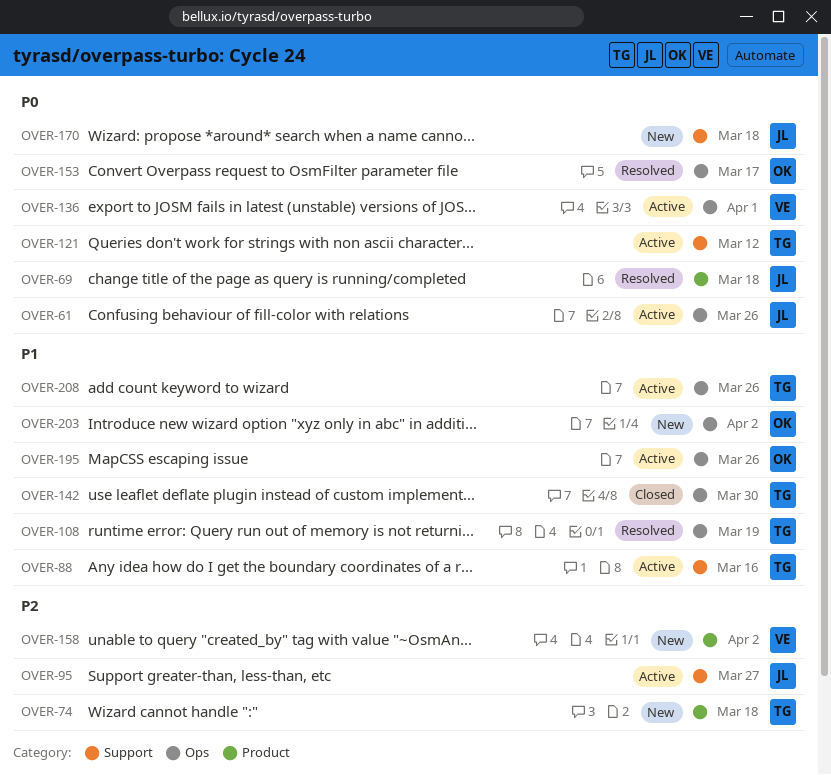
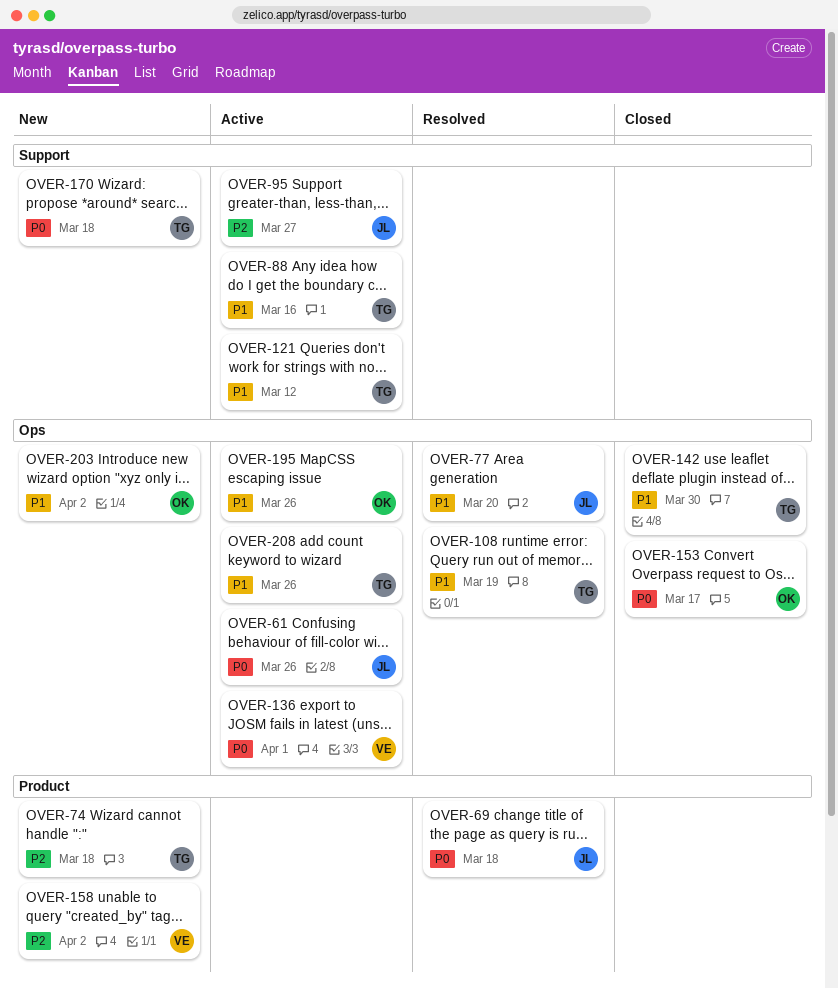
OVER-77: none -> present
OVER-121, priority: P0 -> P1
OVER-153, status: Resolved -> Closed
OVER-170, owner: JL -> TG

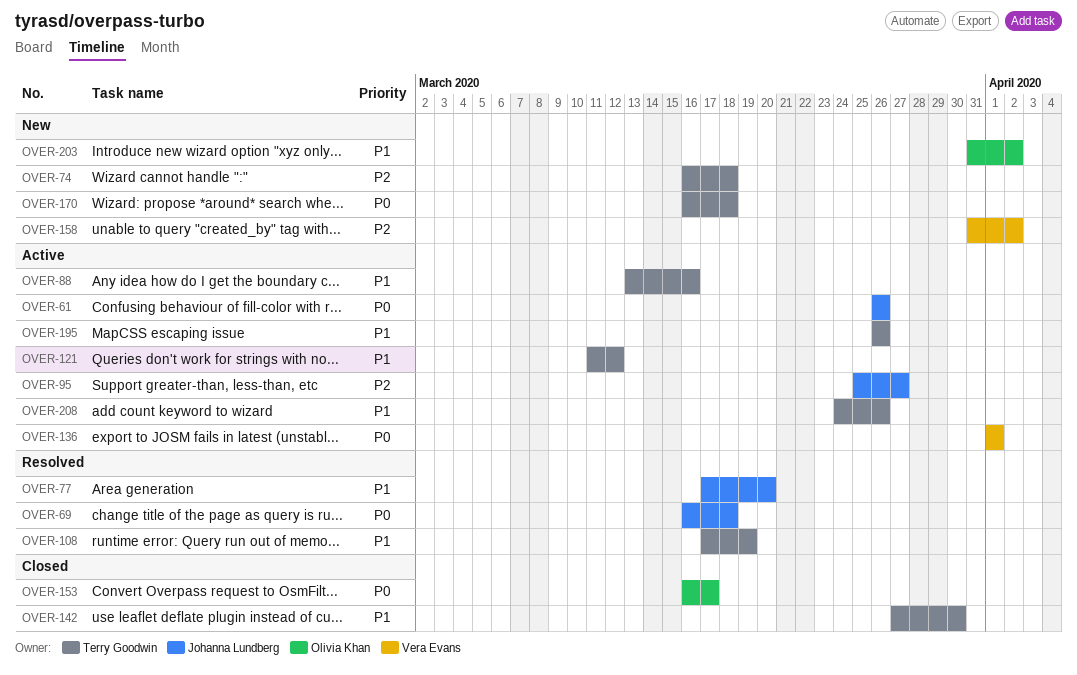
OVER-195, owner: Olivia Khan -> Terry Goodwin

